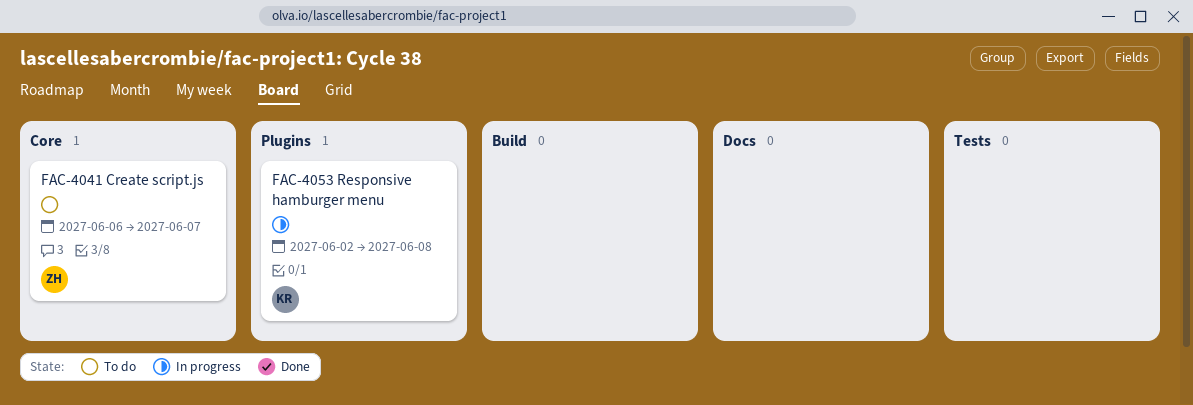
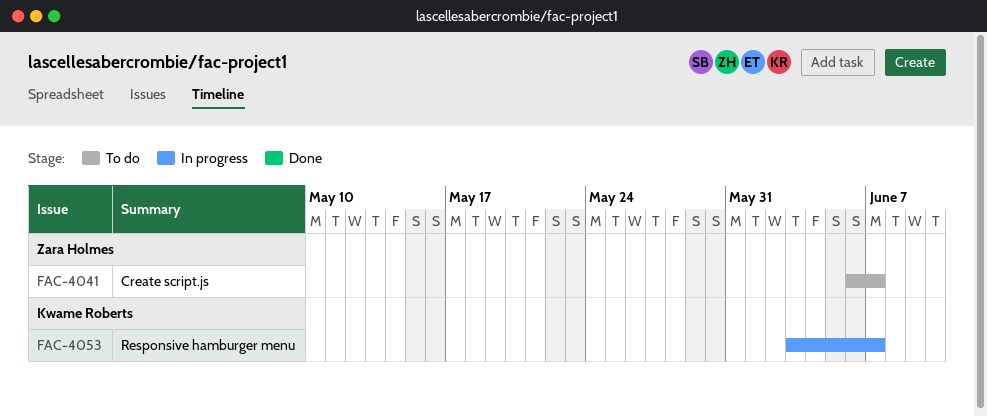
FAC-4053, start: Jun 2 -> Jun 3
FAC-4053, due: Jun 8 -> Jun 7

